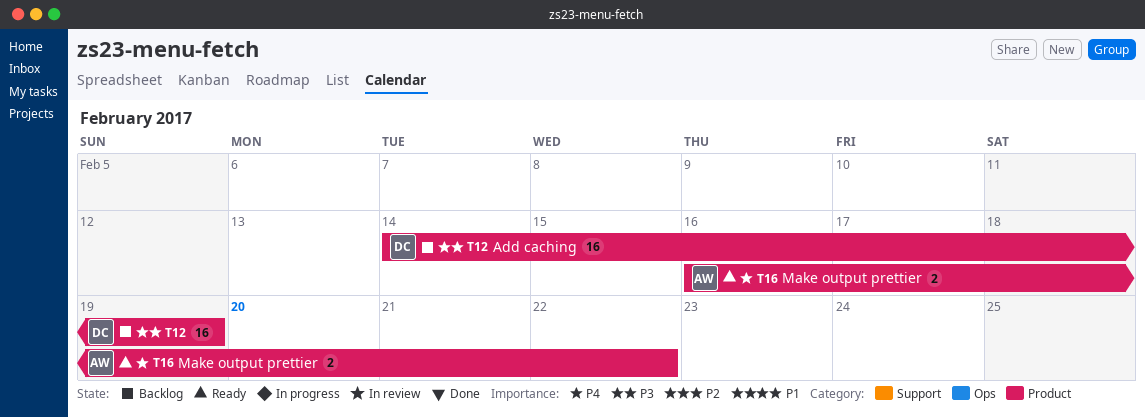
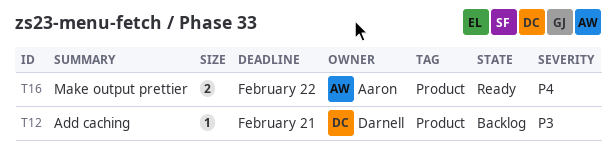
T12, estimate: 16 -> 1
T12, due: Feb 19 -> Feb 21

